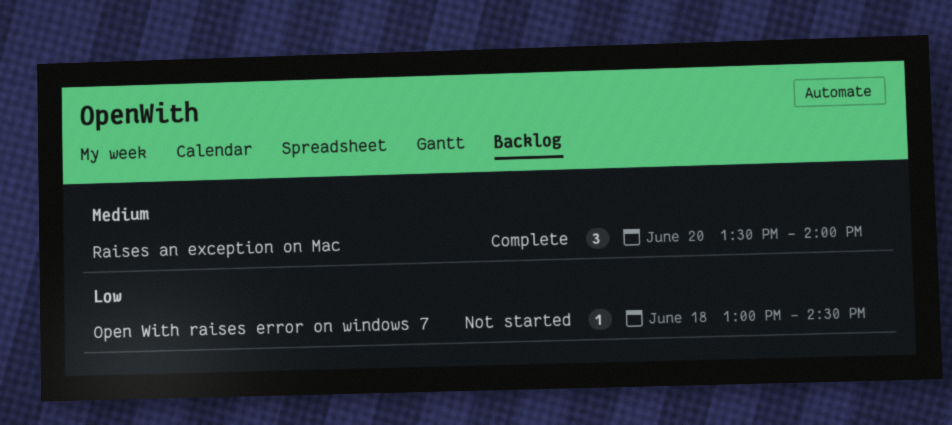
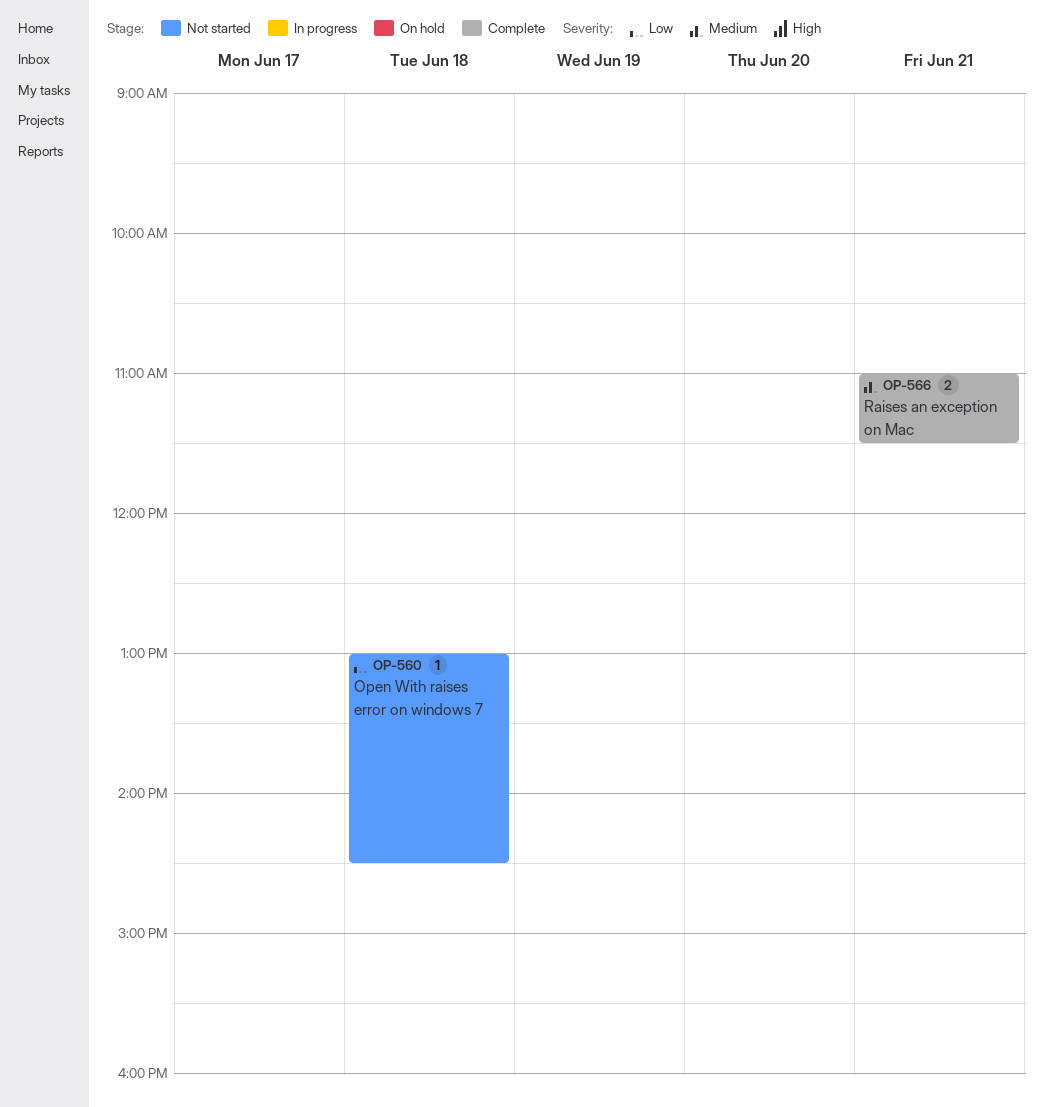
Raises an exception on Mac, estimate: 3 -> 2
Raises an exception on Mac, day: Jun 20 -> Jun 21
Raises an exception on Mac, begins: 13:30 -> 11:00
Raises an exception on Mac, ends: 14:00 -> 11:30

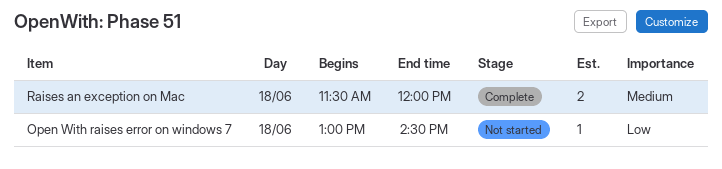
Raises an exception on Mac, day: Jun 21 -> Jun 18
Raises an exception on Mac, begins: 11:00 -> 11:30
Raises an exception on Mac, ends: 11:30 -> 12:00

